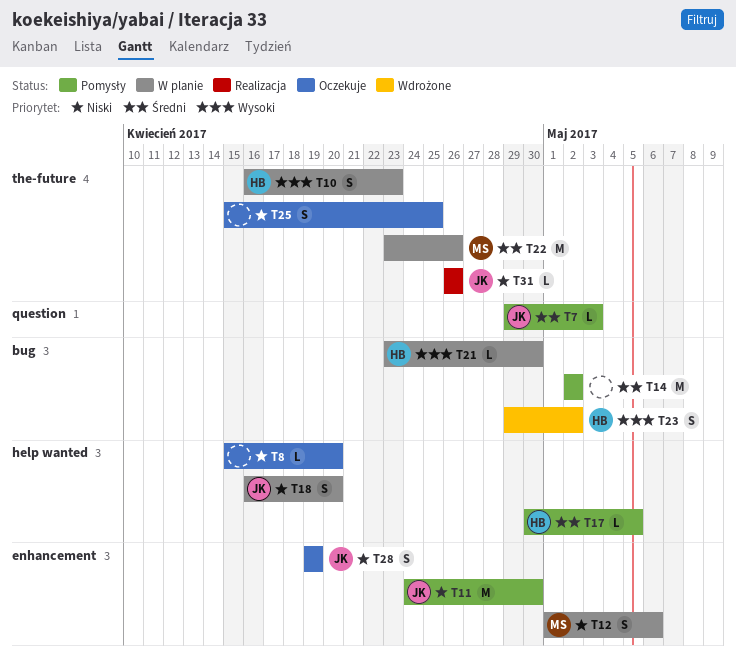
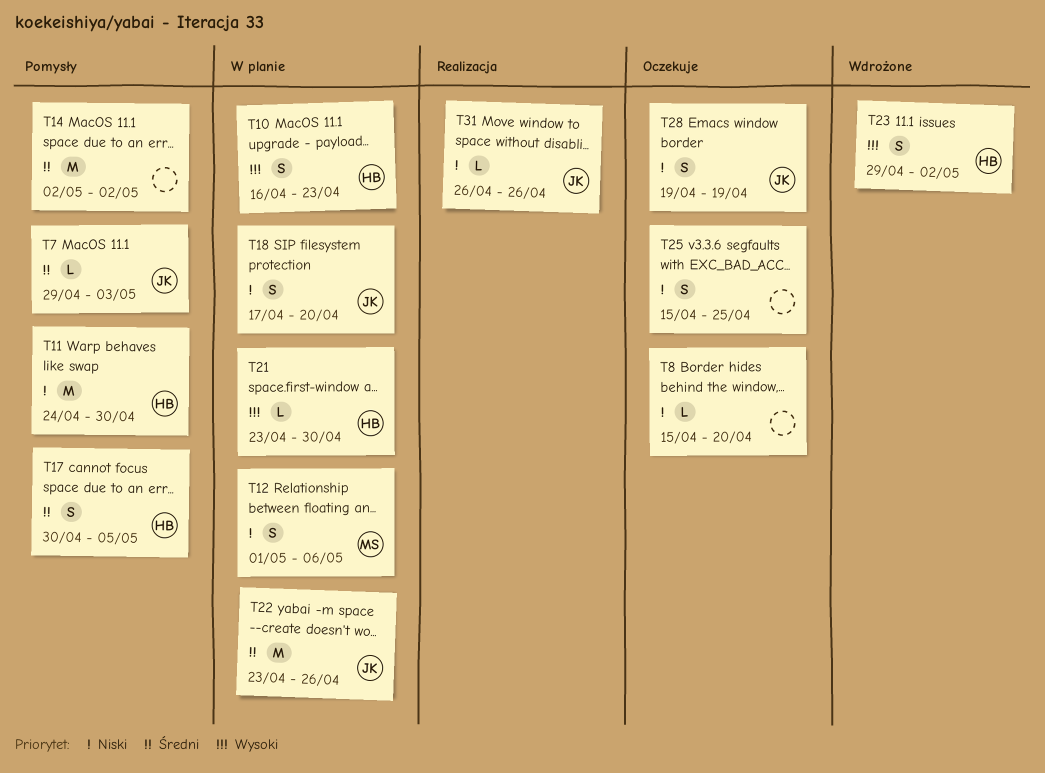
T11, owner: JK -> HB
T17, estimate: L -> S
T18, start: Apr 16 -> Apr 17
T22, owner: MS -> JK

